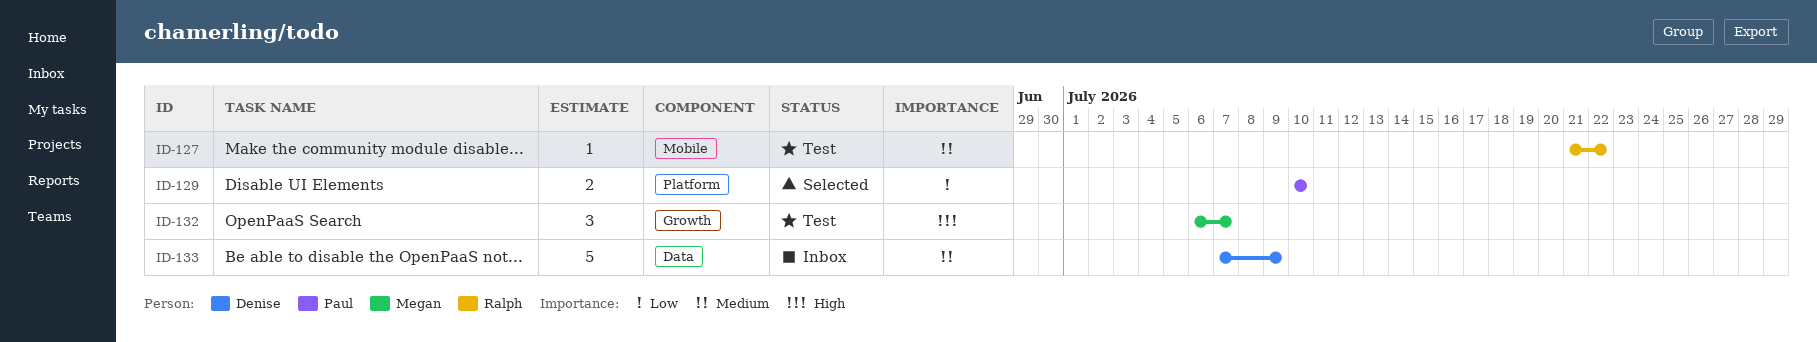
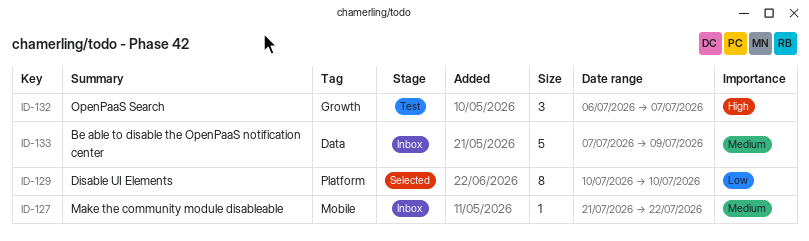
ID-127, status: Test -> Inbox
ID-129, estimate: 2 -> 8

